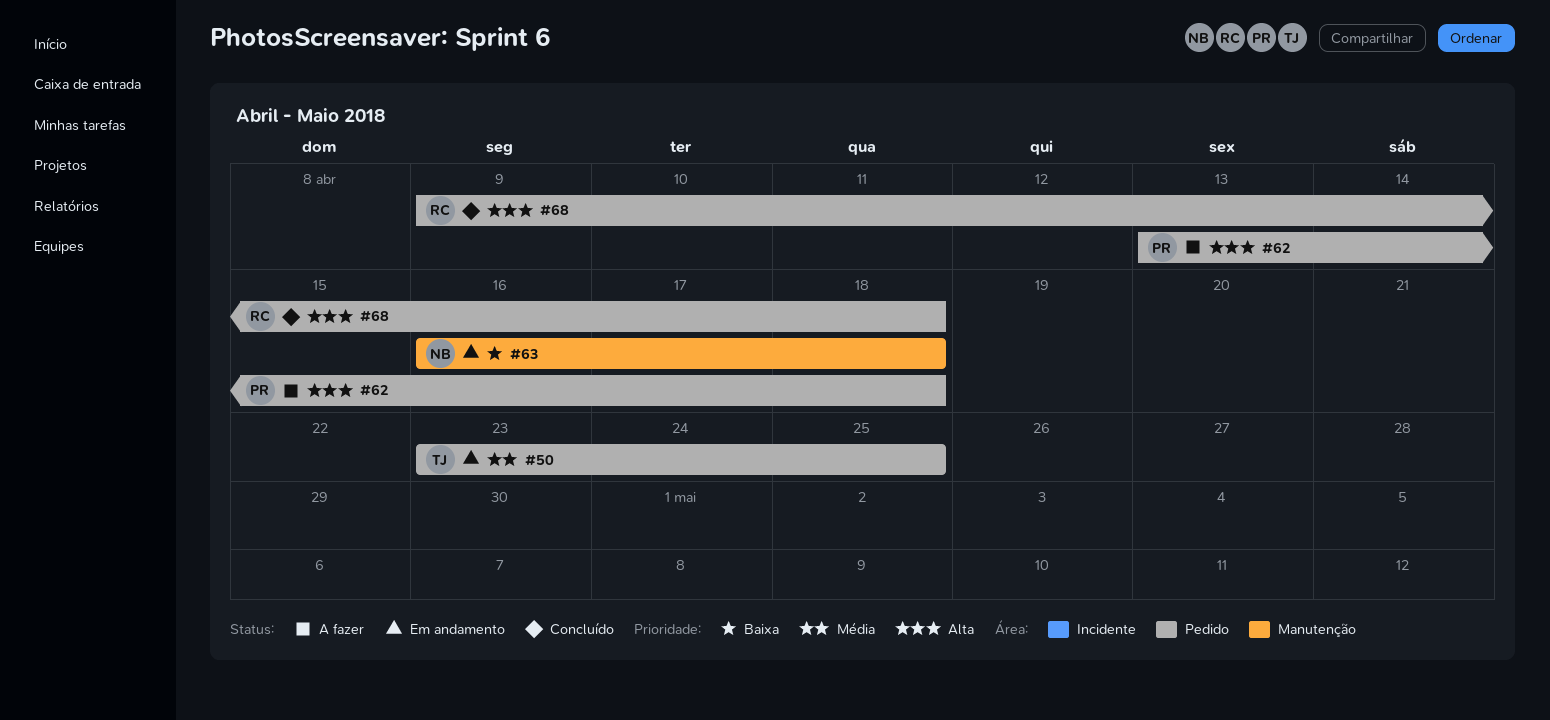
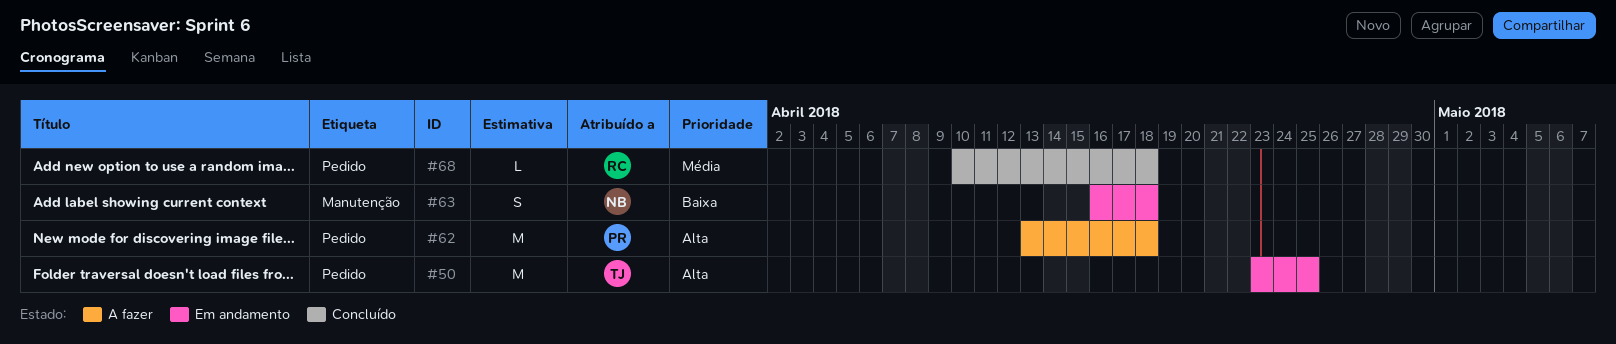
#50, priority: Média -> Alta
#68, priority: Alta -> Média
#68, start: Apr 9 -> Apr 10

